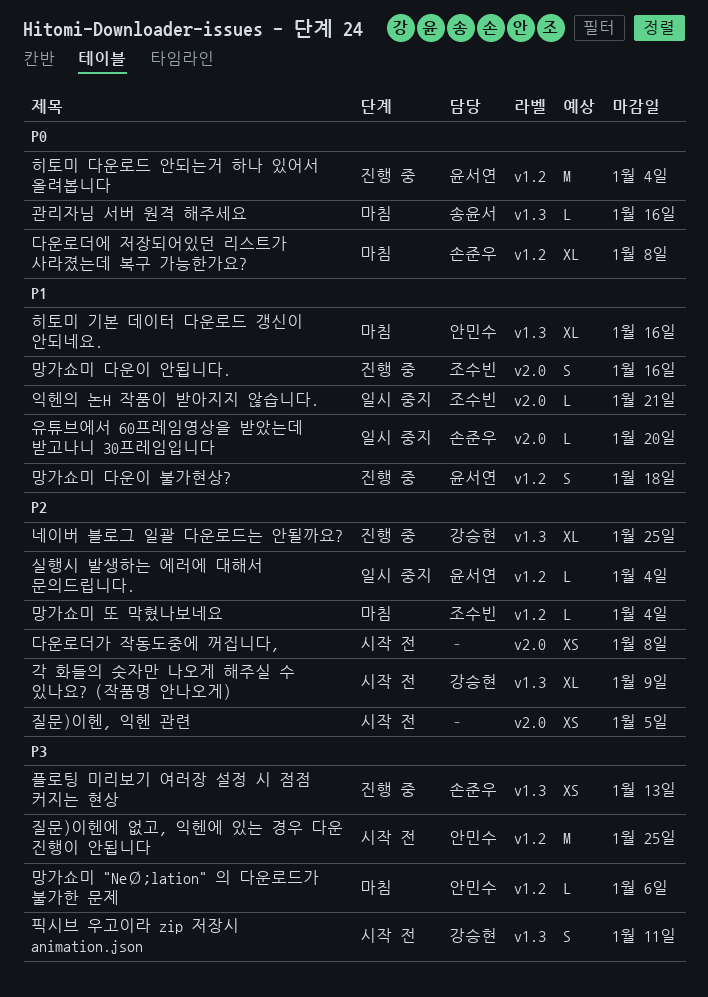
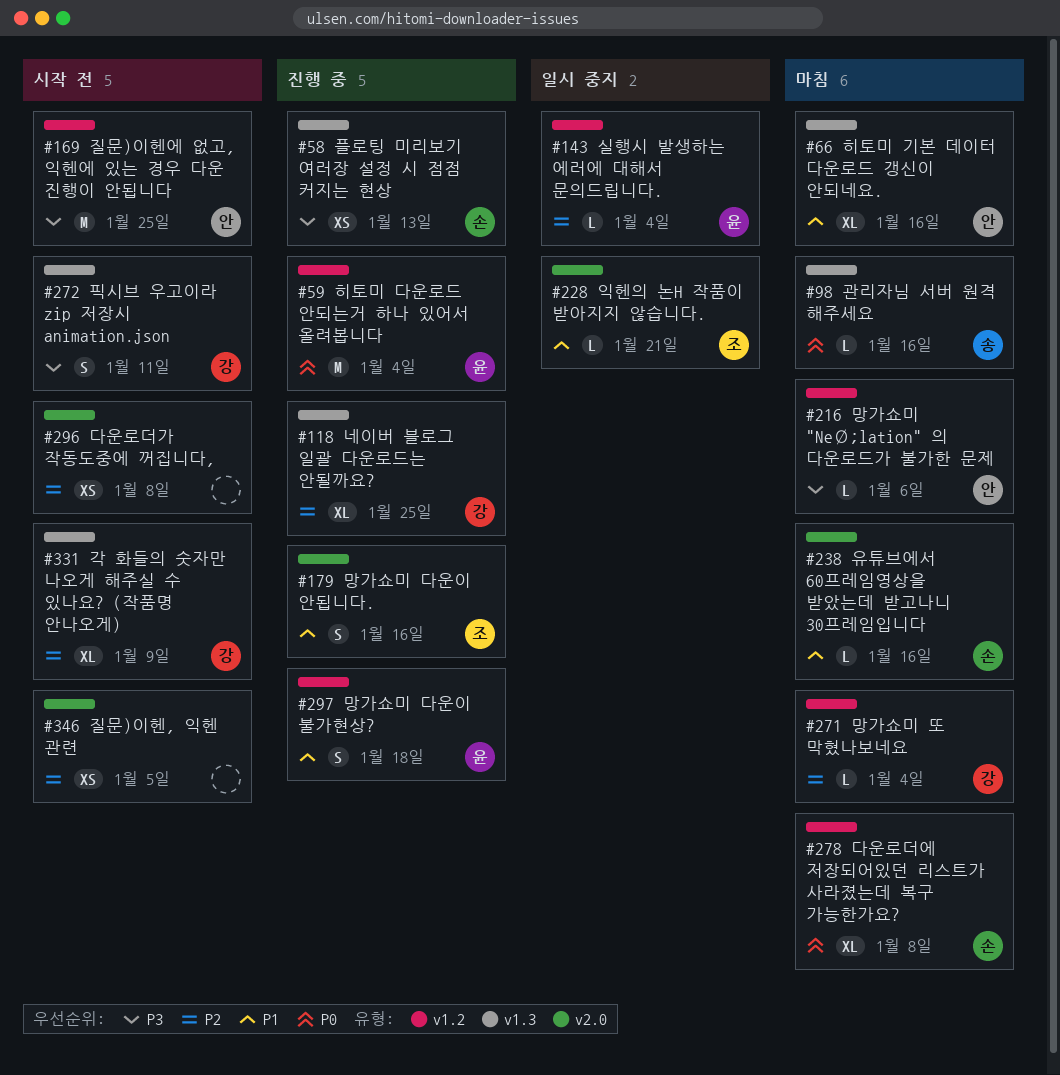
망가쇼미 또 막혔나보네요, owner: 조수빈 -> 강승현
유튜브에서 60프레임영상을 받았는데 받고나니 30프레임입니다, status: 일시 중지 -> 마침
유튜브에서 60프레임영상을 받았는데 받고나니 30프레임입니다, due: Jan 20 -> Jan 16

